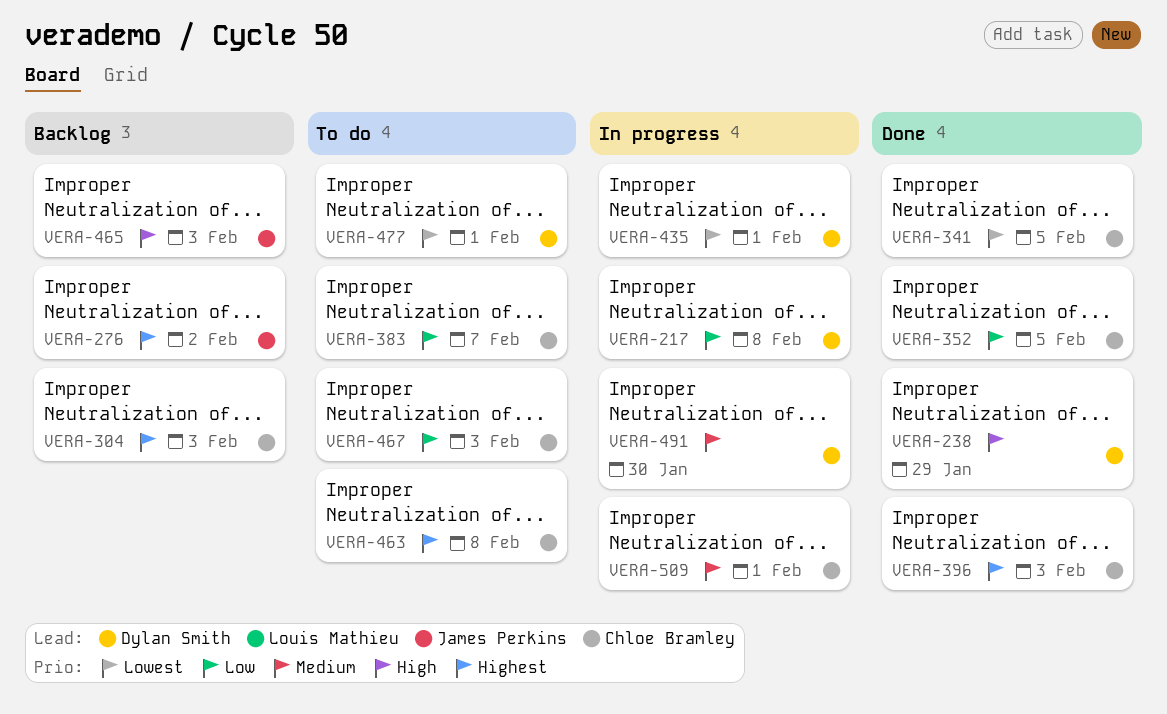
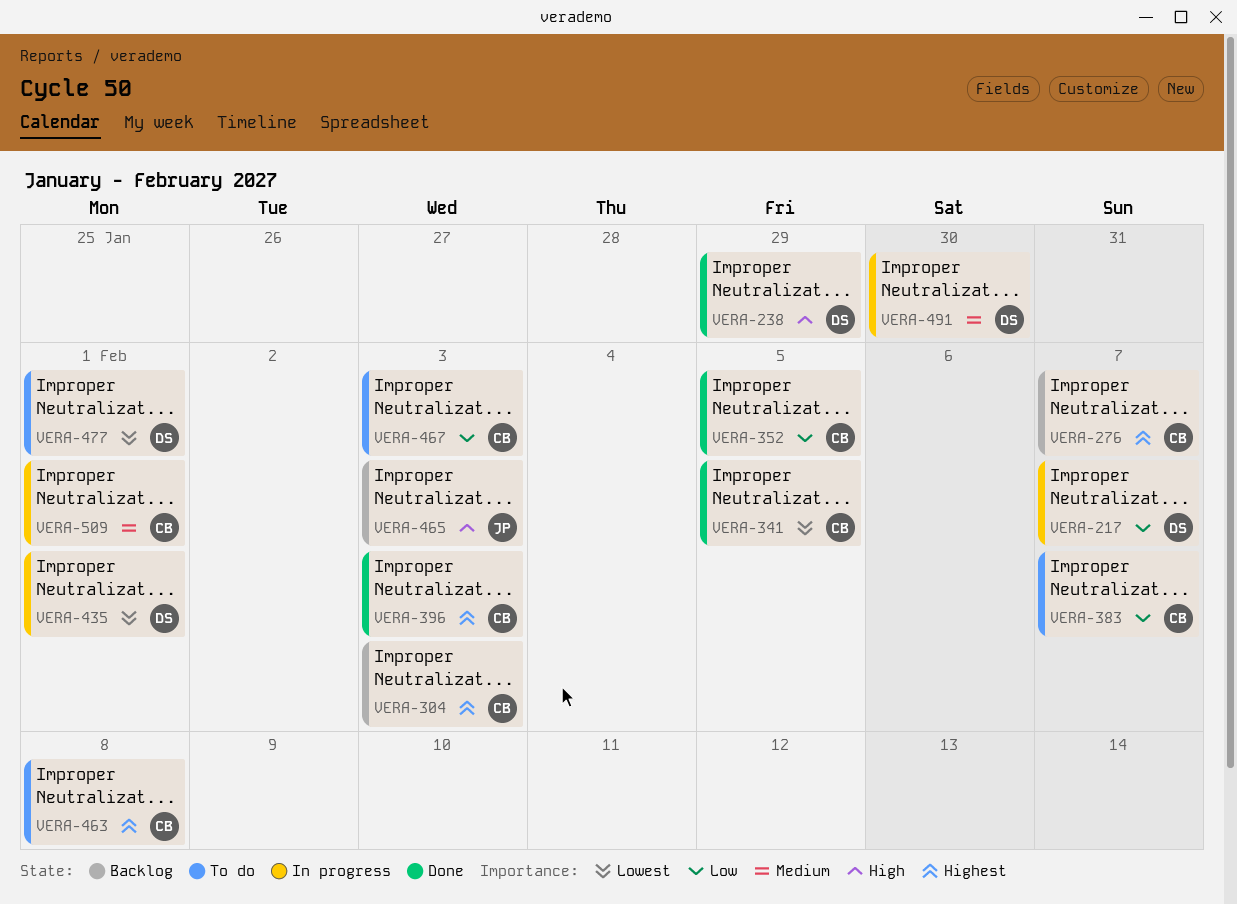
VERA-217, due: Feb 8 -> Feb 7
VERA-276, owner: James Perkins -> Chloe Bramley
VERA-276, due: Feb 2 -> Feb 7

